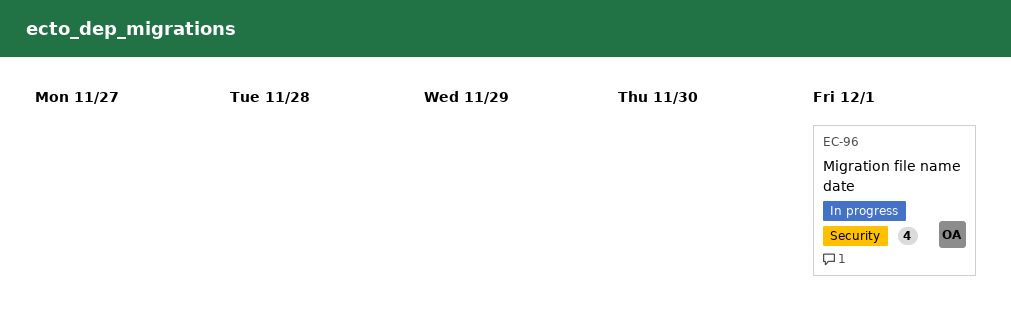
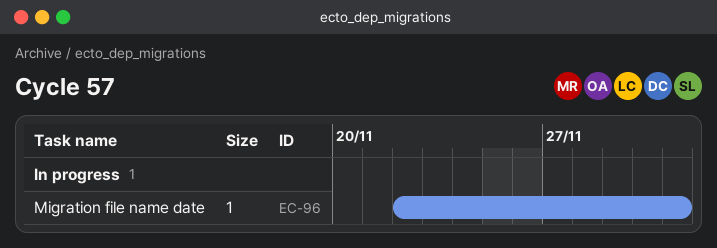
EC-96, estimate: 4 -> 1

